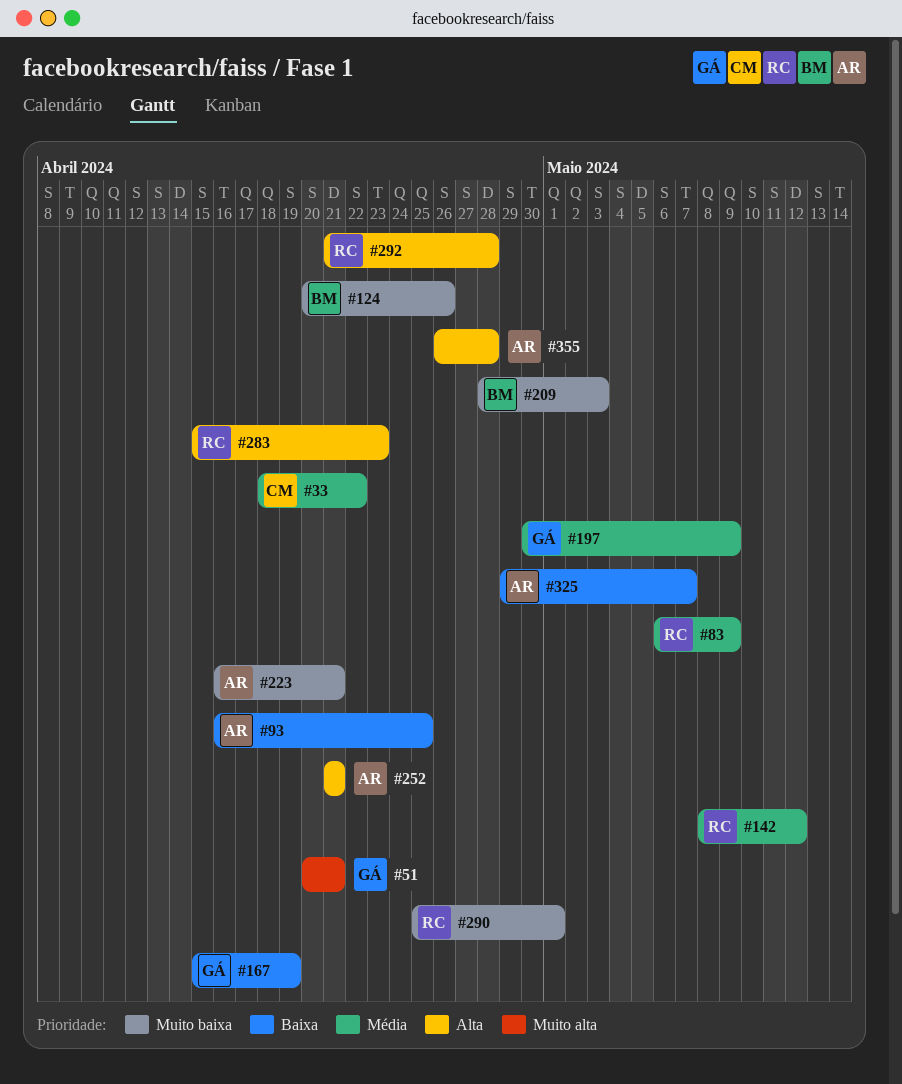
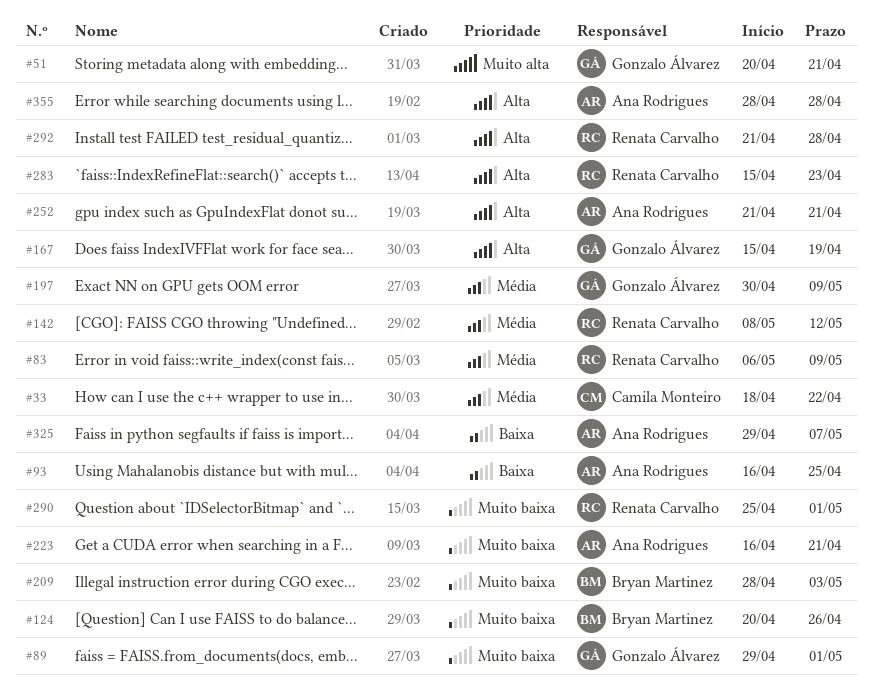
#89: none -> present
#167, priority: Baixa -> Alta
#355, start: Apr 26 -> Apr 28

